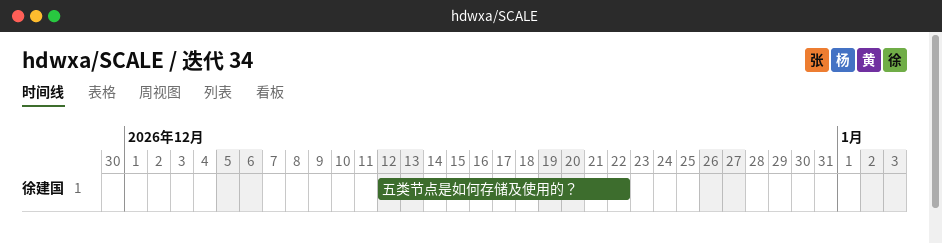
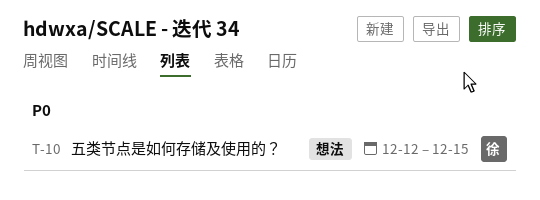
五类节点是如何存储及使用的？, due: Dec 22 -> Dec 15

